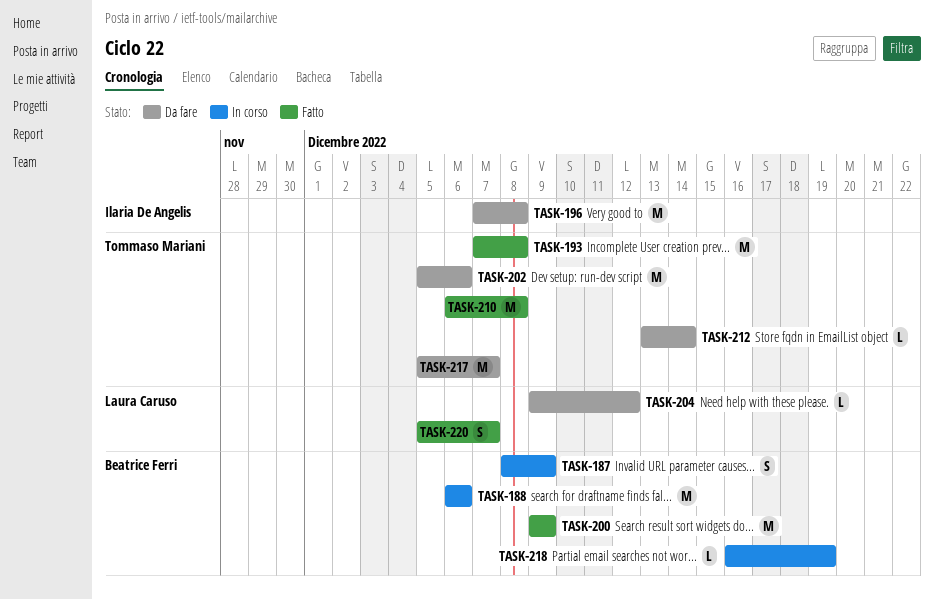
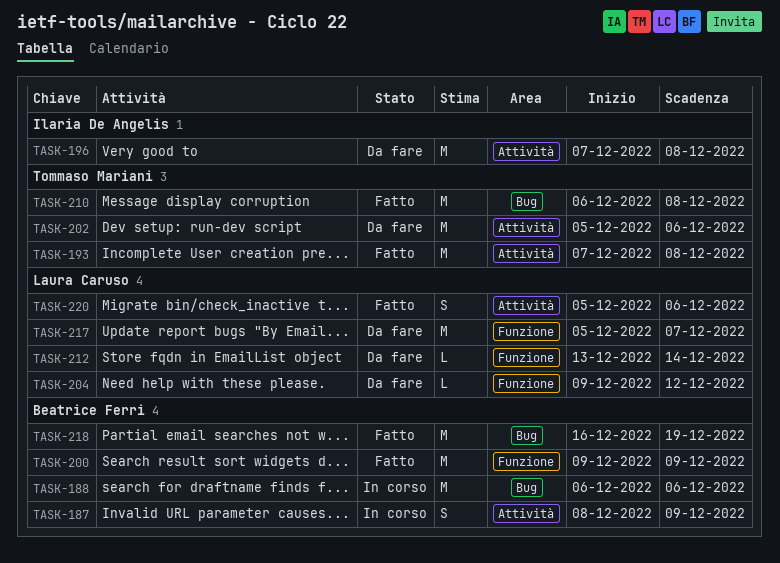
TASK-212, owner: Tommaso Mariani -> Laura Caruso
TASK-217, owner: Tommaso Mariani -> Laura Caruso
TASK-218, status: In corso -> Fatto
TASK-218, estimate: L -> M
TASK-220, due: Dec 7 -> Dec 6

